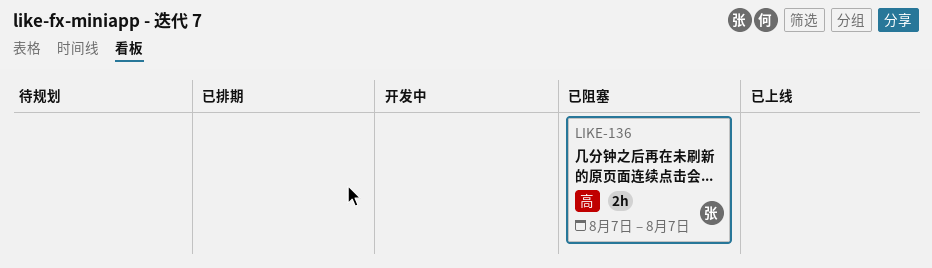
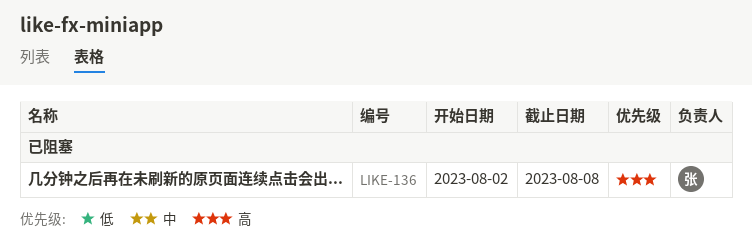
LIKE-136, start: Aug 7 -> Aug 2
LIKE-136, due: Aug 7 -> Aug 8

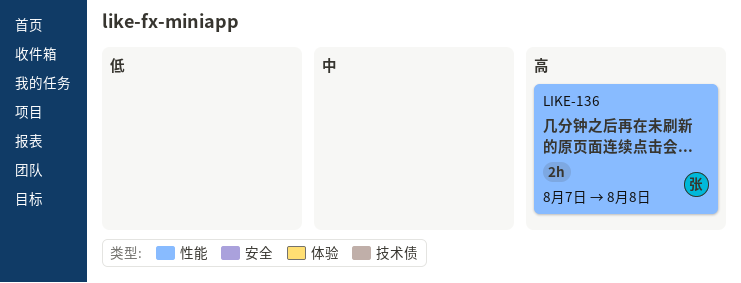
LIKE-136, start: Aug 2 -> Aug 7

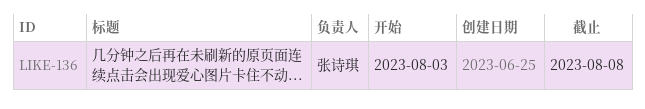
LIKE-136, start: Aug 7 -> Aug 3

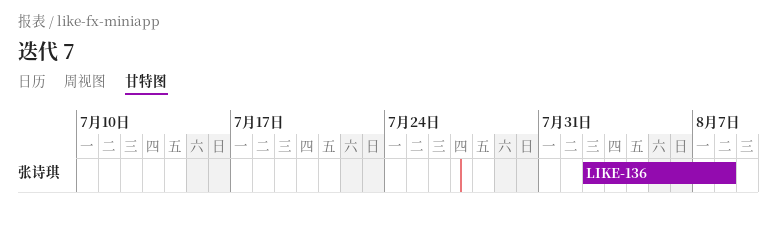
LIKE-136, start: Aug 3 -> Aug 2

